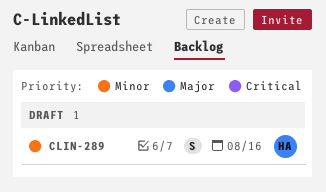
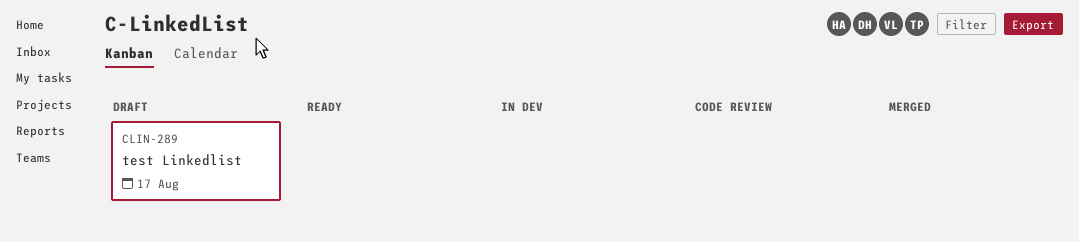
CLIN-289, due: Aug 16 -> Aug 17

